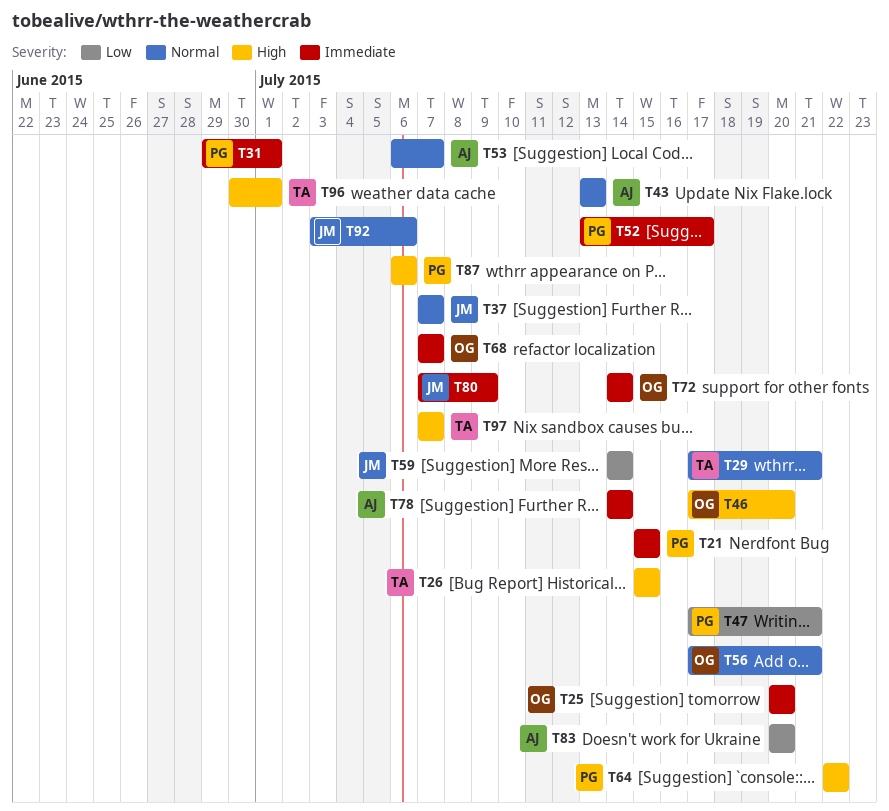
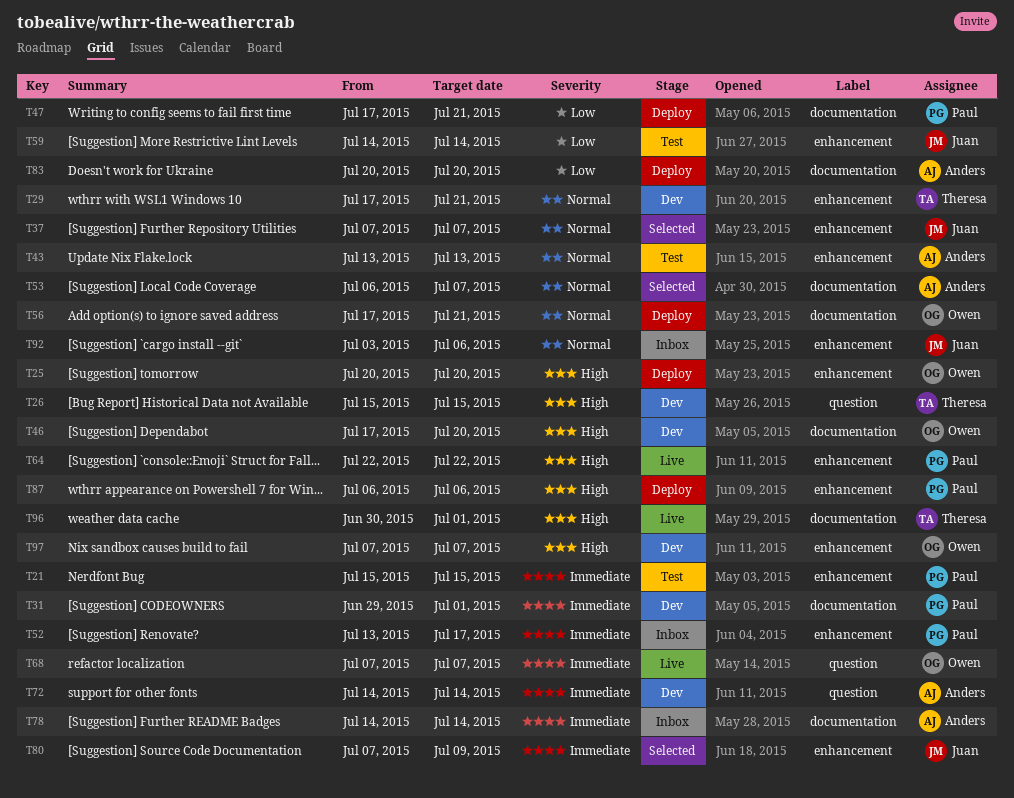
T25, priority: Immediate -> High
T72, owner: Owen -> Anders
T97, owner: Theresa -> Owen

